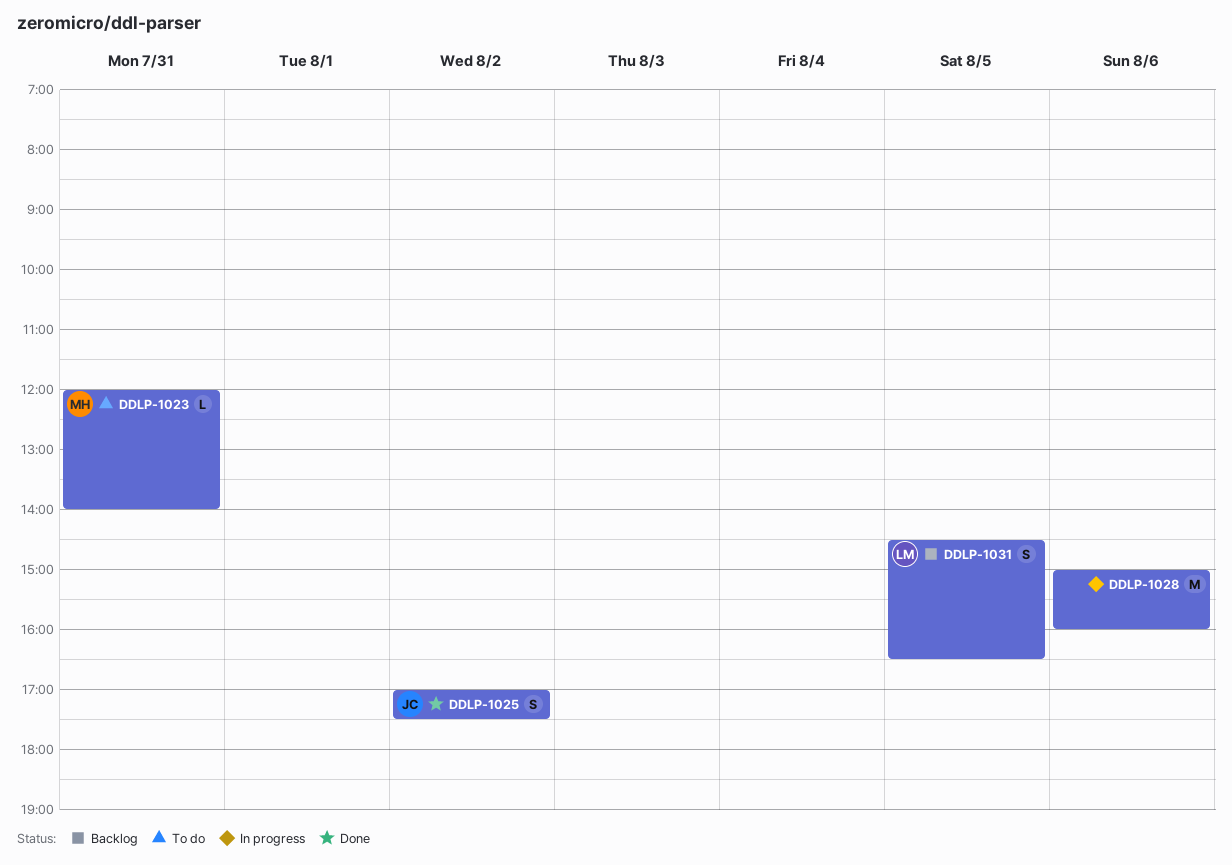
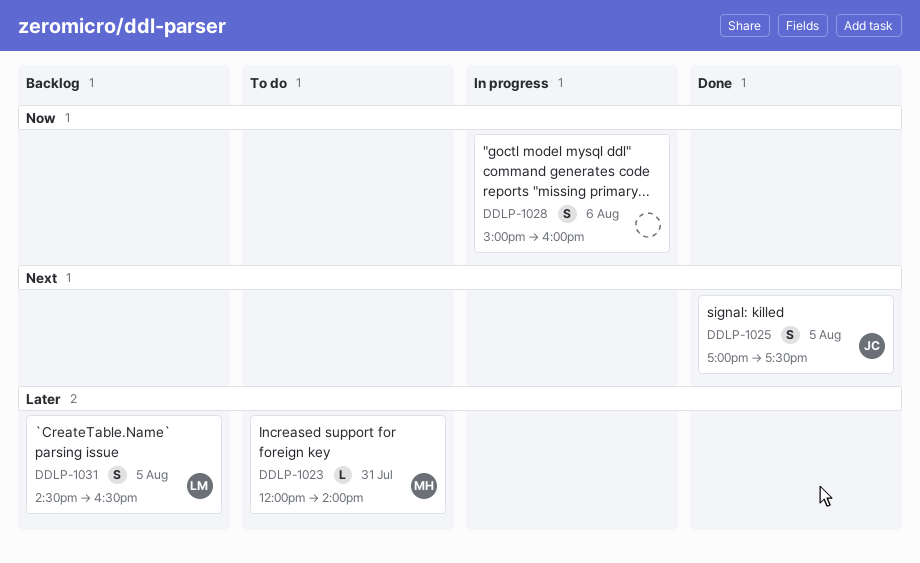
DDLP-1025, day: Aug 2 -> Aug 5
DDLP-1028, estimate: M -> S

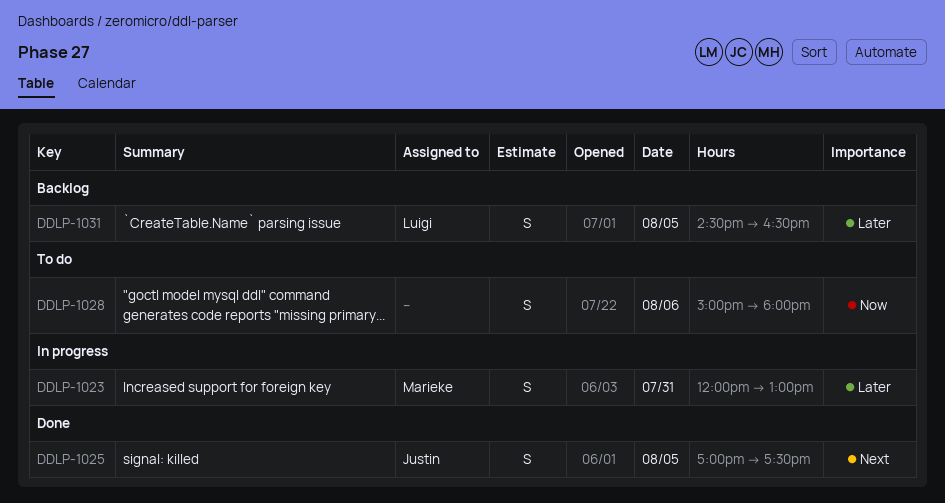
DDLP-1023, status: To do -> In progress
DDLP-1023, estimate: L -> S
DDLP-1023, ends: 14:00 -> 13:00
DDLP-1028, status: In progress -> To do
DDLP-1028, ends: 16:00 -> 18:00

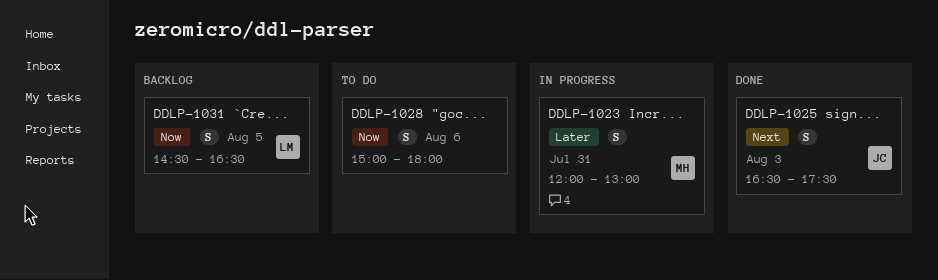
DDLP-1025, day: Aug 5 -> Aug 3
DDLP-1025, begins: 17:00 -> 16:30
DDLP-1031, priority: Later -> Now

